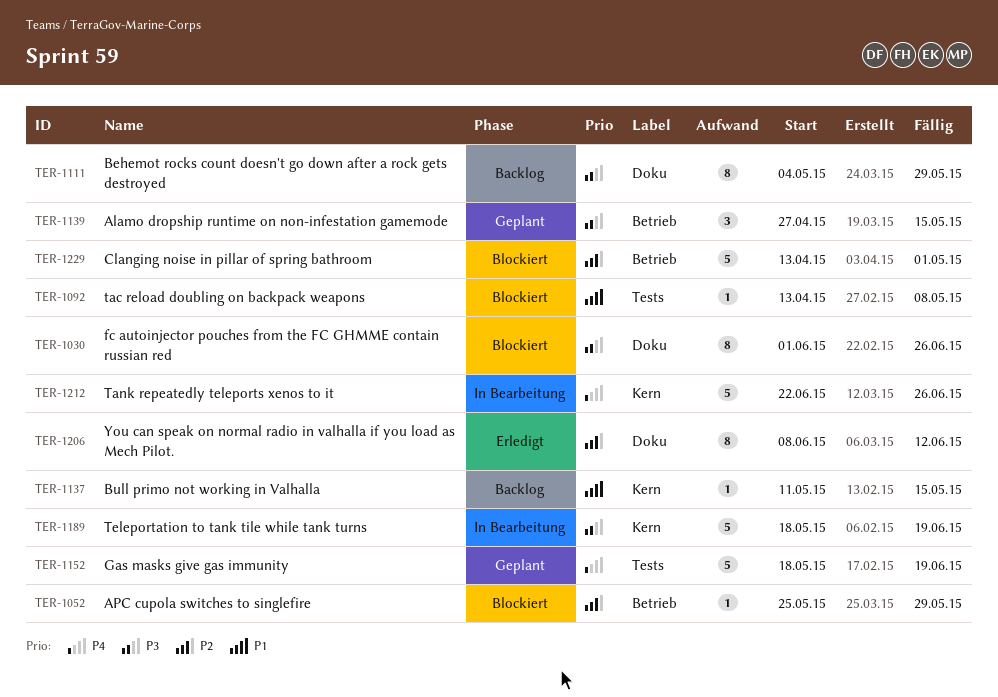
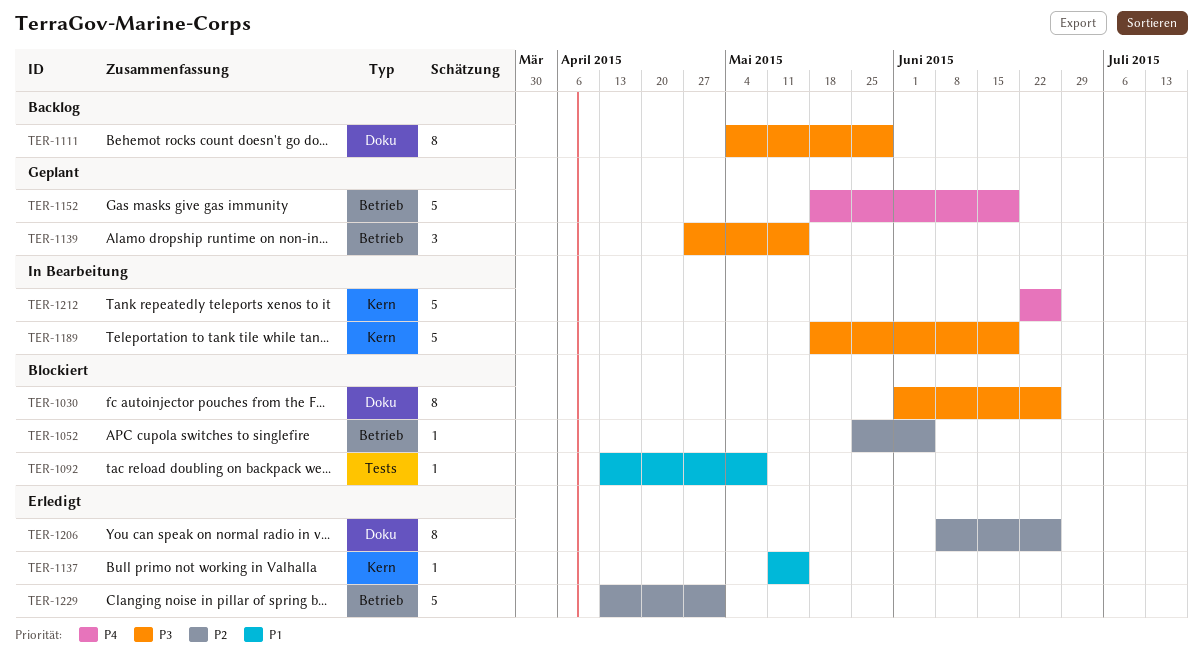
TER-1052, due: May 29 -> Jun 5
TER-1137, status: Backlog -> Erledigt
TER-1152, label: Tests -> Betrieb
TER-1206, due: Jun 12 -> Jun 26
TER-1229, status: Blockiert -> Erledigt

